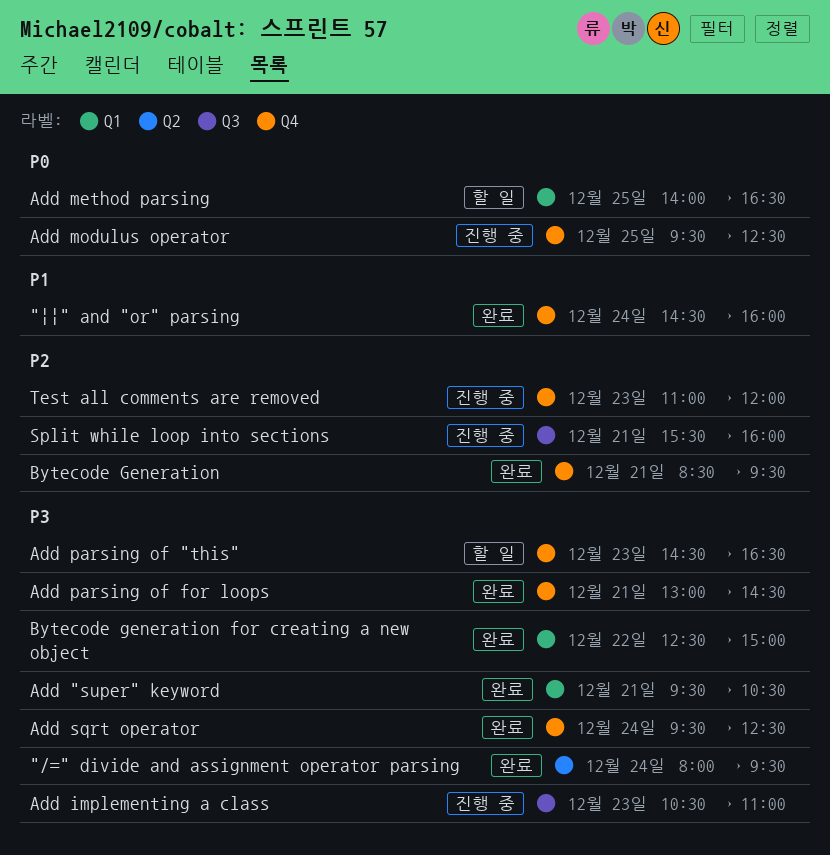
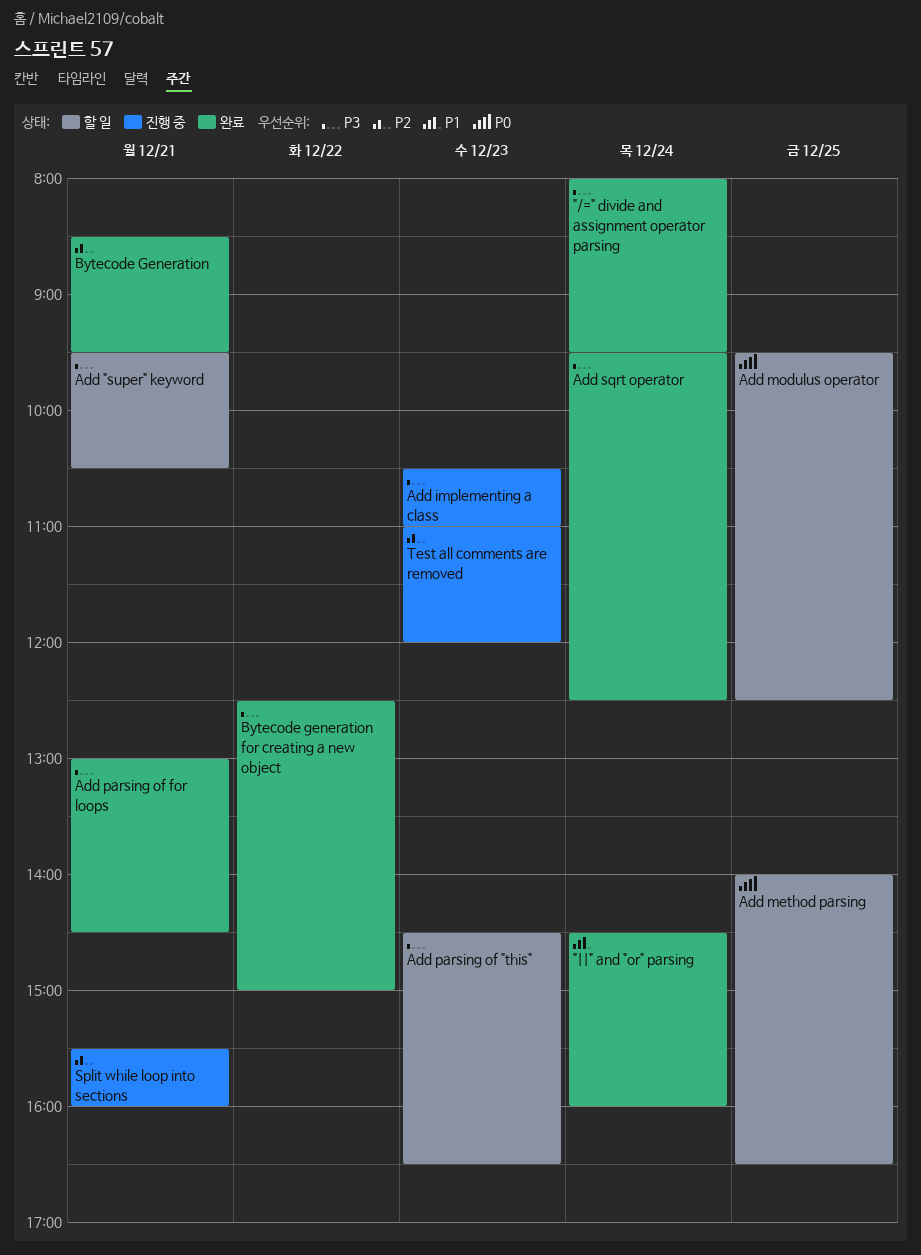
Add "super" keyword, status: 완료 -> 할 일
Add modulus operator, status: 진행 중 -> 할 일

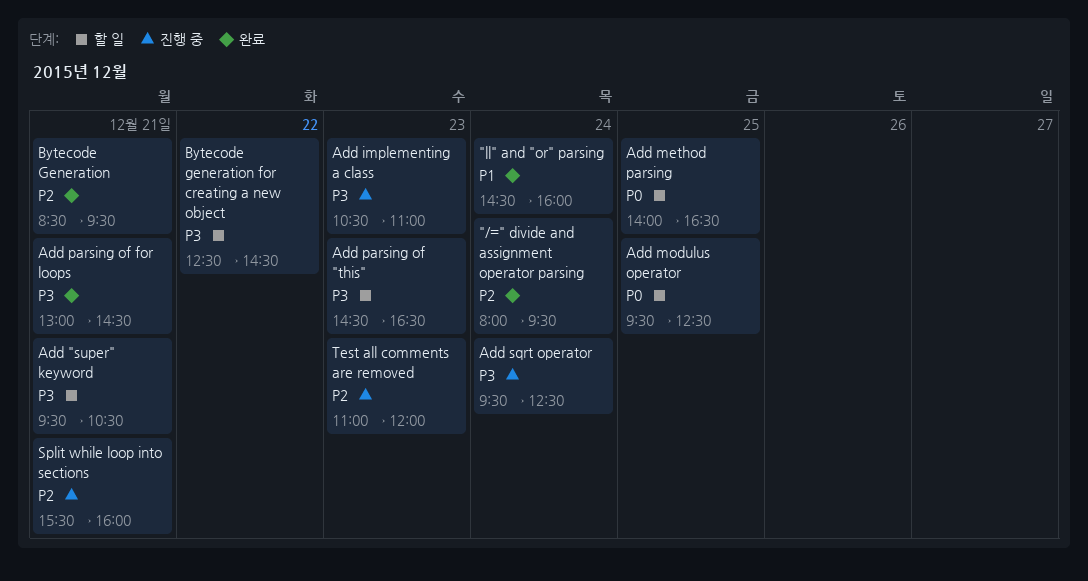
"/=" divide and assignment operator parsing, priority: P3 -> P2
Add sqrt operator, status: 완료 -> 진행 중
Bytecode generation for creating a new object, status: 완료 -> 할 일
Bytecode generation for creating a new object, ends: 15:00 -> 14:30

